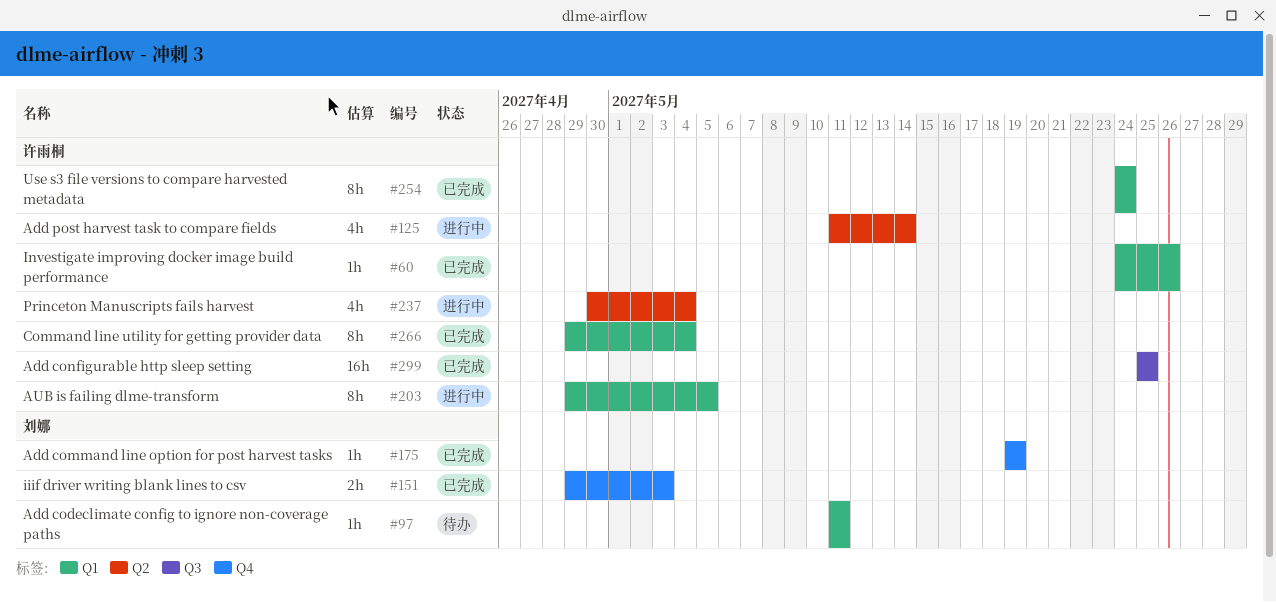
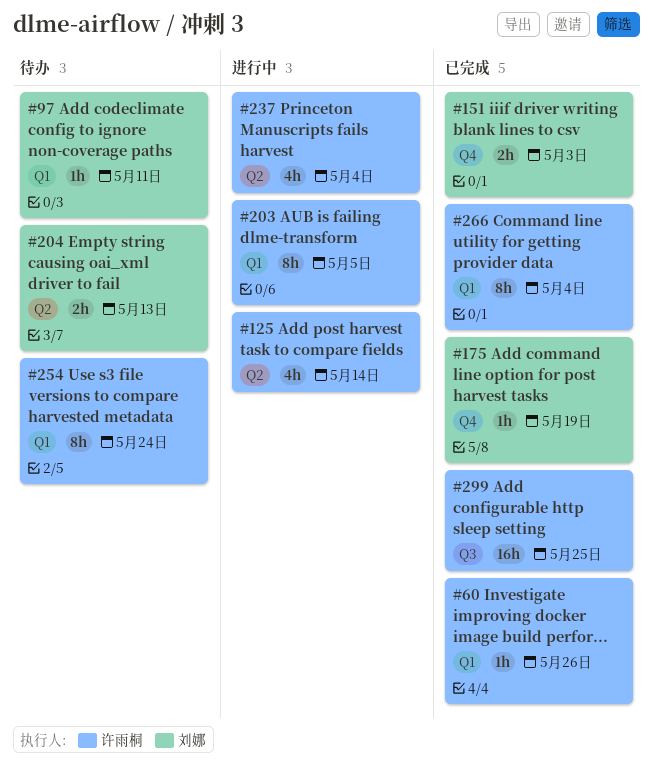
#204: none -> present
#254, status: 已完成 -> 待办

